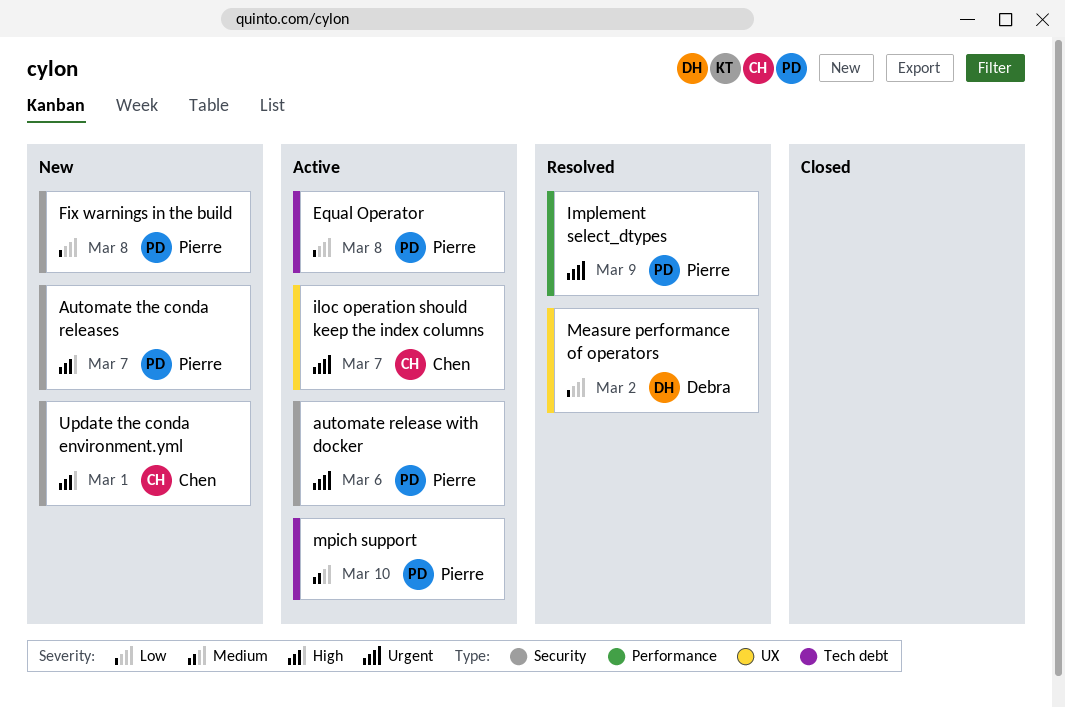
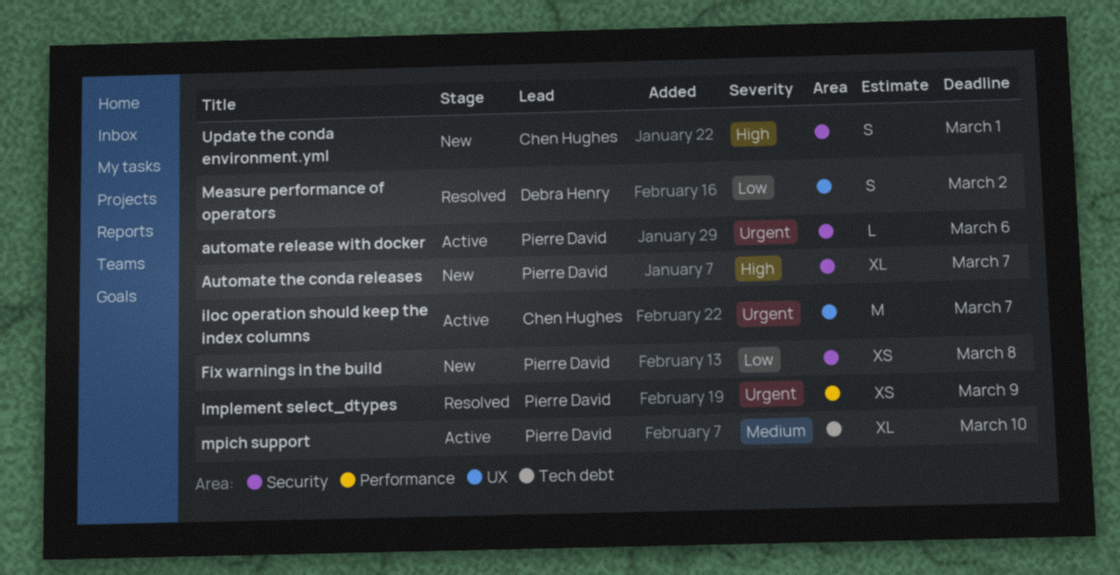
Equal Operator: present -> none

